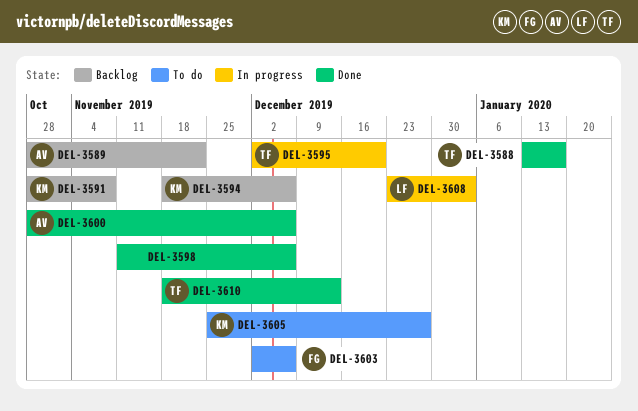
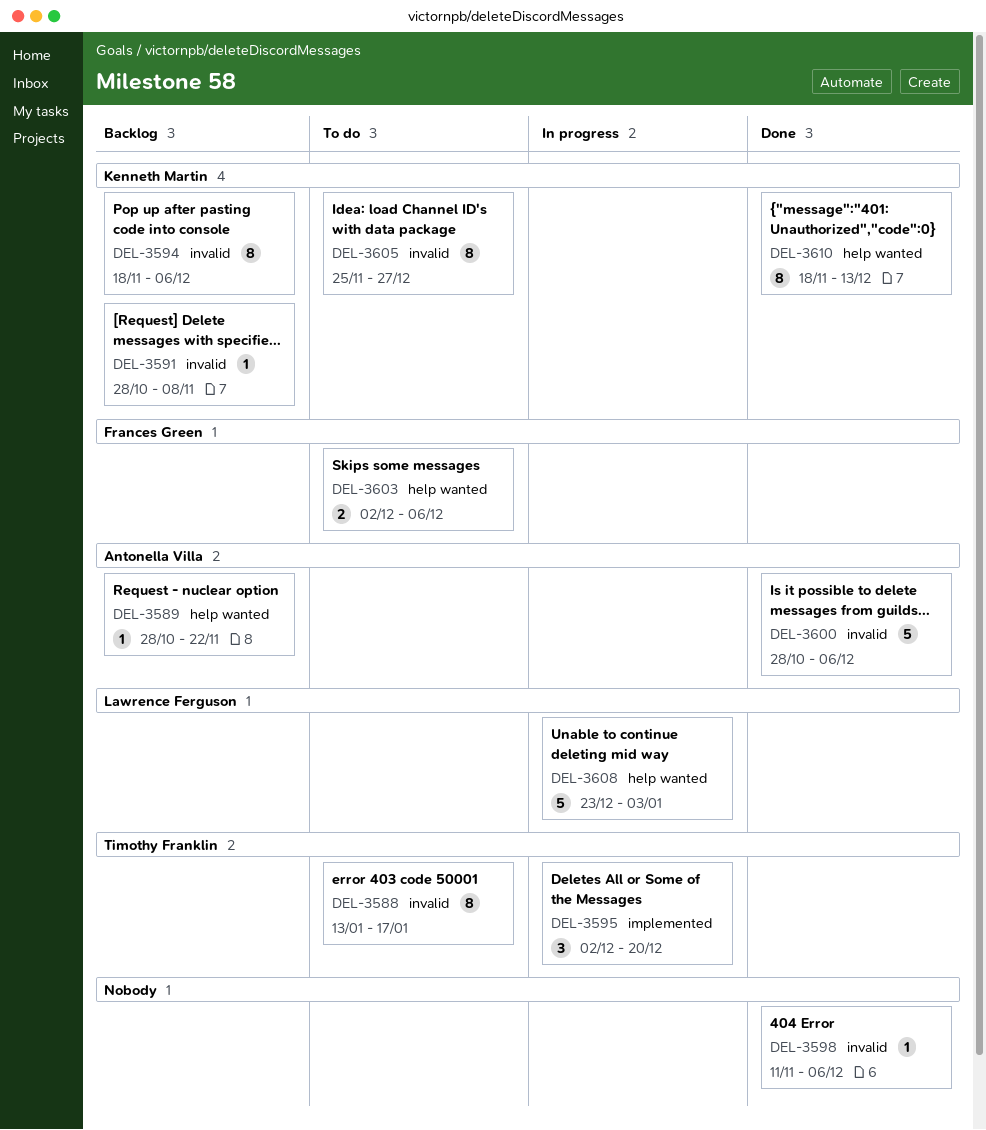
DEL-3588, status: Done -> To do
DEL-3610, owner: Timothy Franklin -> Kenneth Martin

